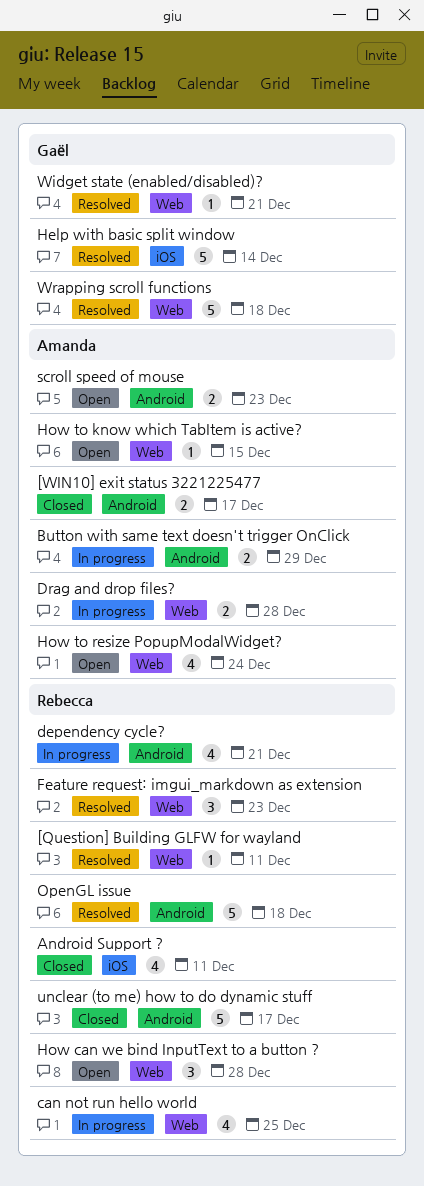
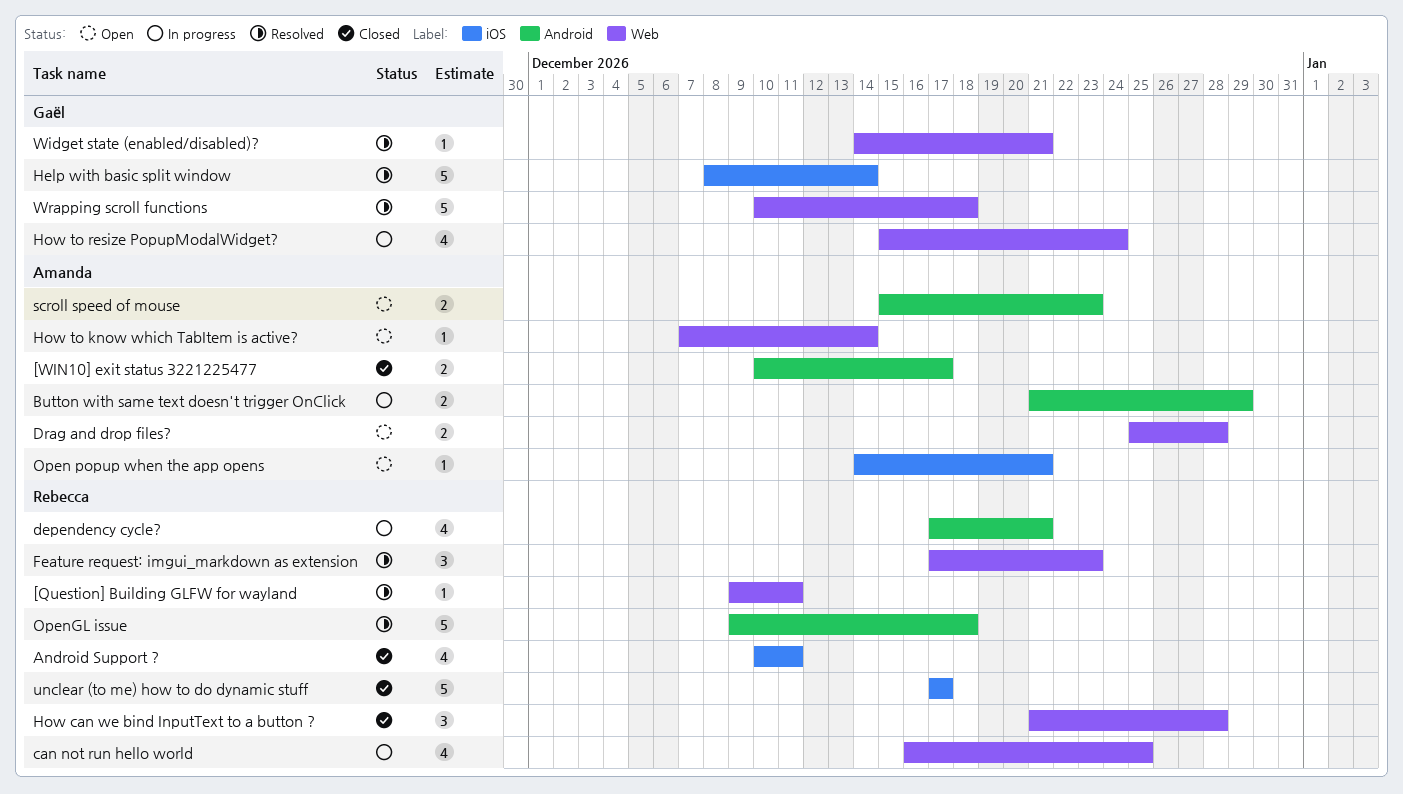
Drag and drop files?, status: In progress -> Open
How can we bind InputText to a button ?, status: Open -> Closed
How to know which TabItem is active?, due: Dec 15 -> Dec 14
How to resize PopupModalWidget?, status: Open -> In progress
How to resize PopupModalWidget?, owner: Amanda -> Gaël
Open popup when the app opens: none -> present
unclear (to me) how to do dynamic stuff, label: Android -> iOS

